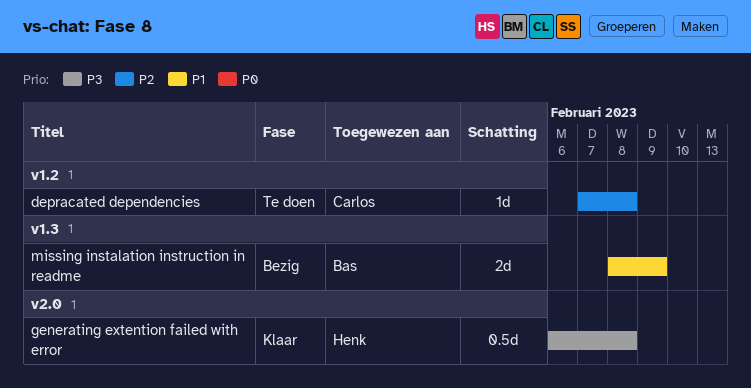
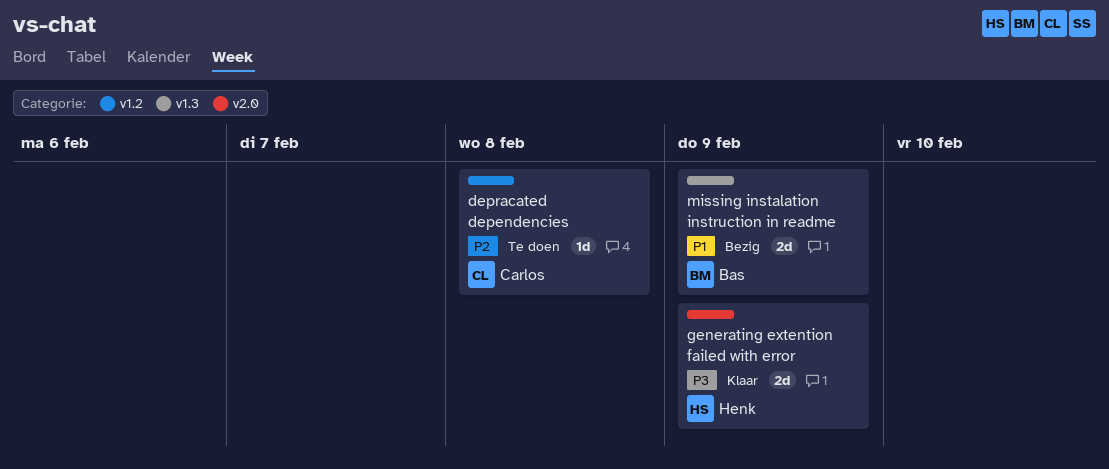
generating extention failed with error, estimate: 0.5d -> 2d
generating extention failed with error, due: Feb 8 -> Feb 9

